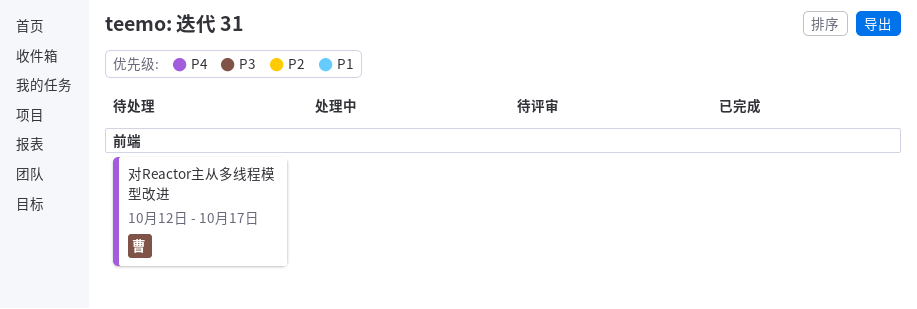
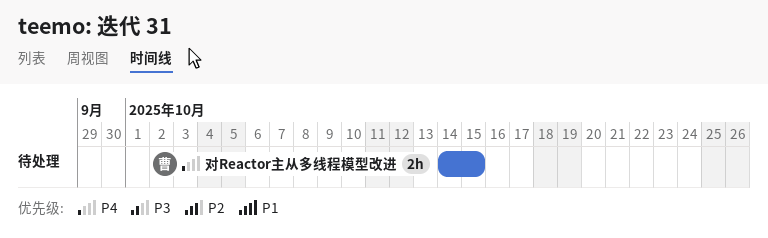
对Reactor主从多线程模型改进, start: Oct 12 -> Oct 14
对Reactor主从多线程模型改进, due: Oct 17 -> Oct 15

